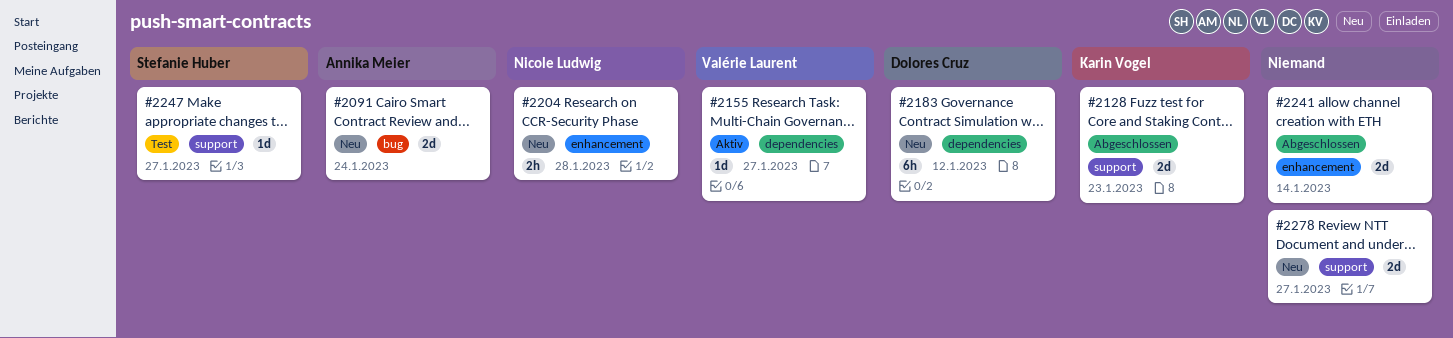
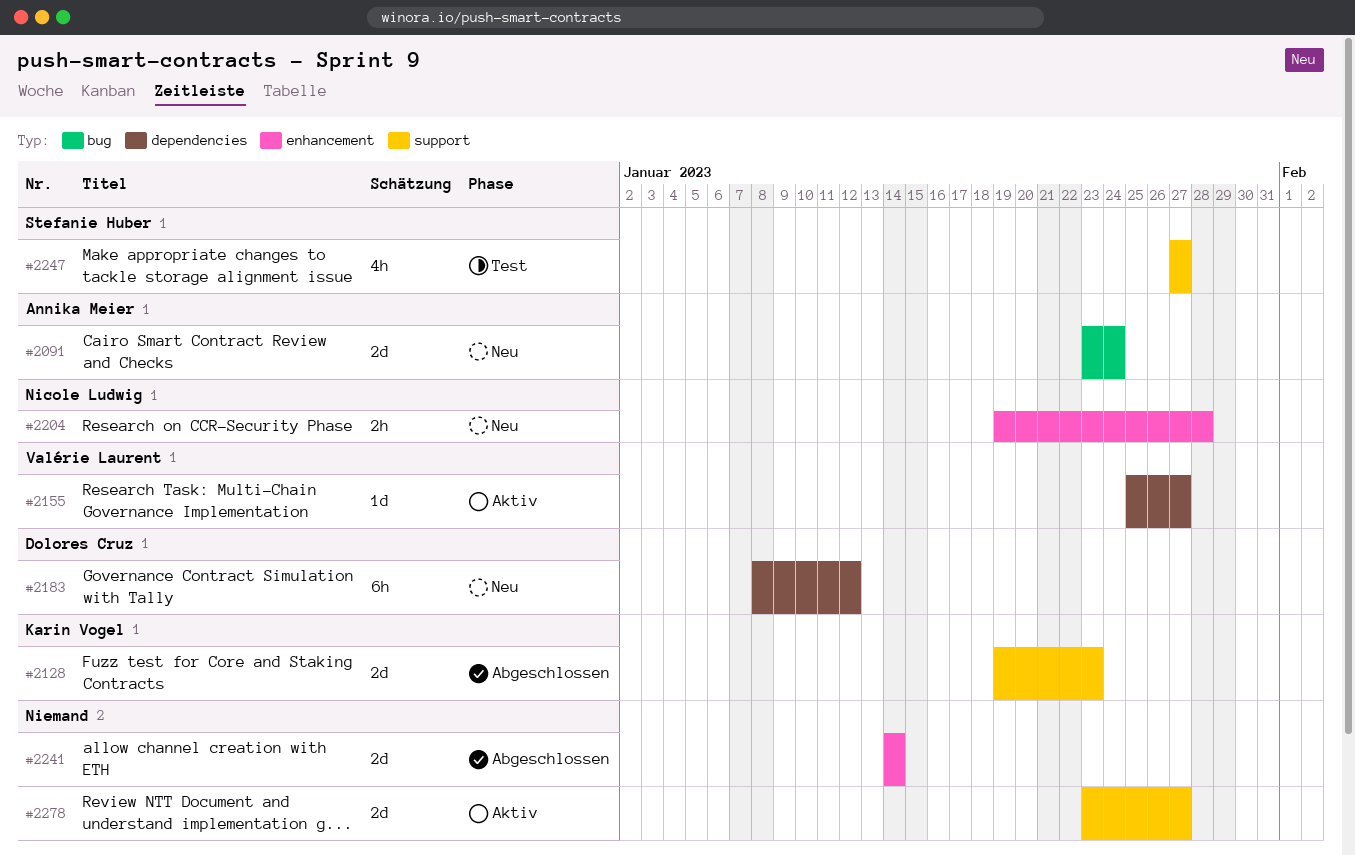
#2247, estimate: 1d -> 4h
#2278, status: Neu -> Aktiv

